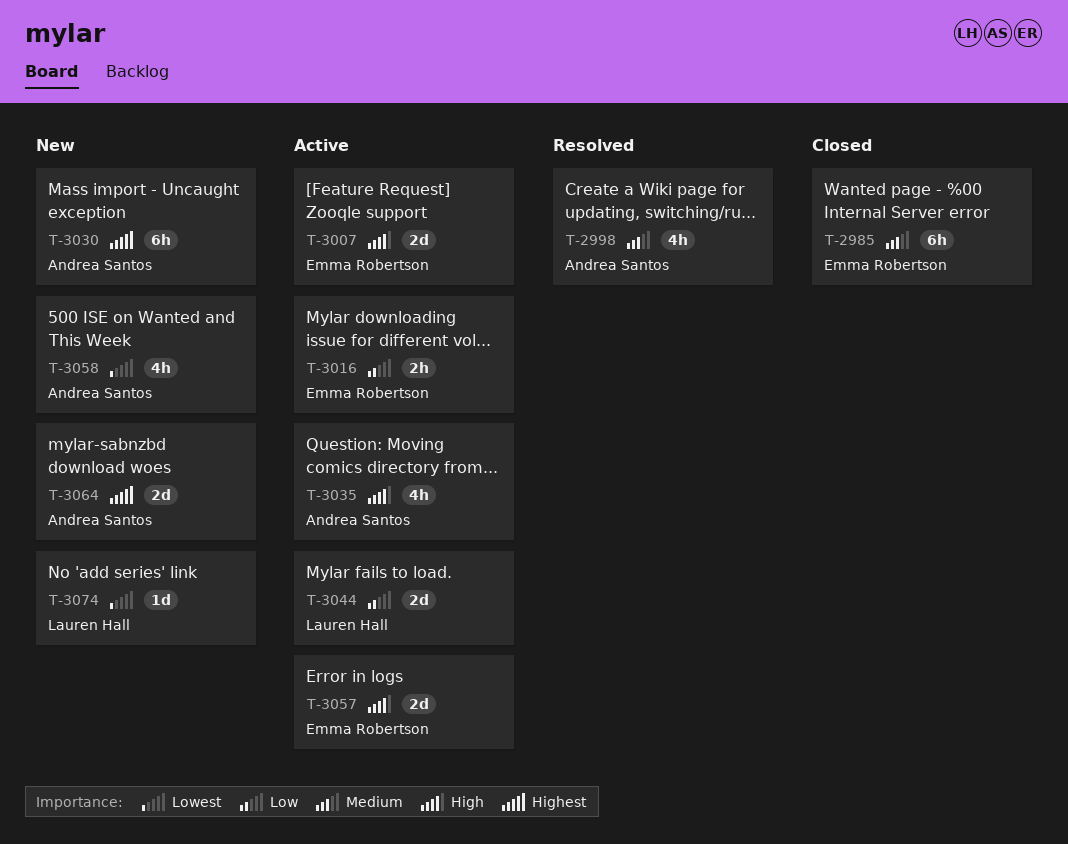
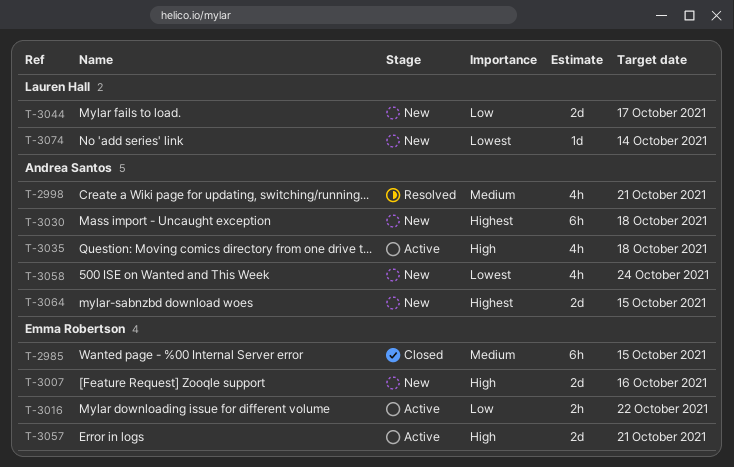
T-3007, status: Active -> New
T-3044, status: Active -> New

